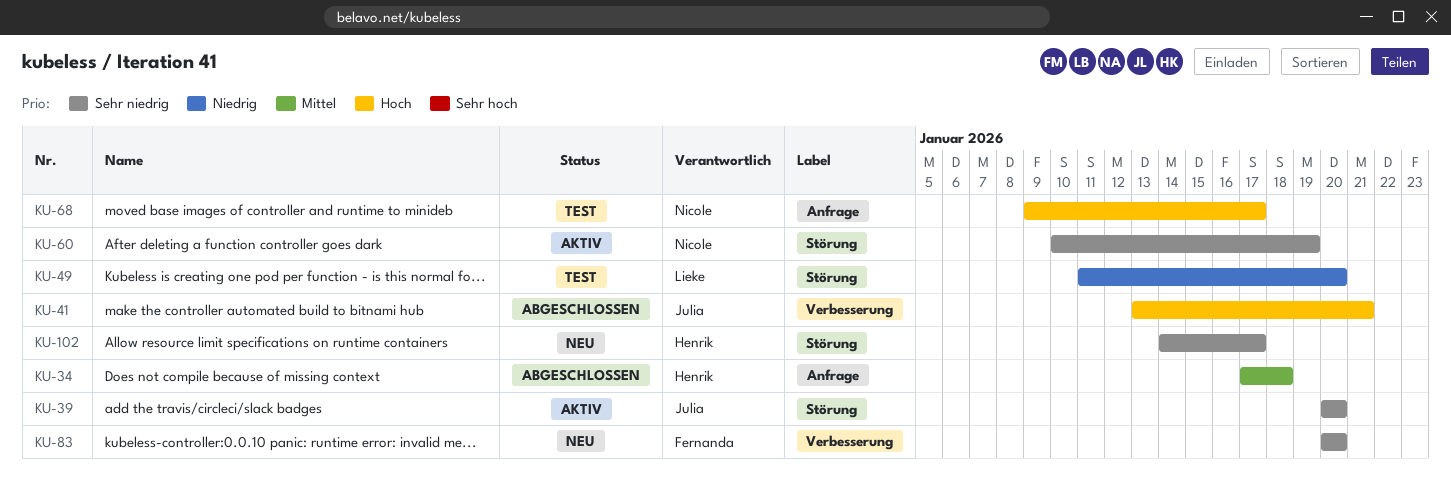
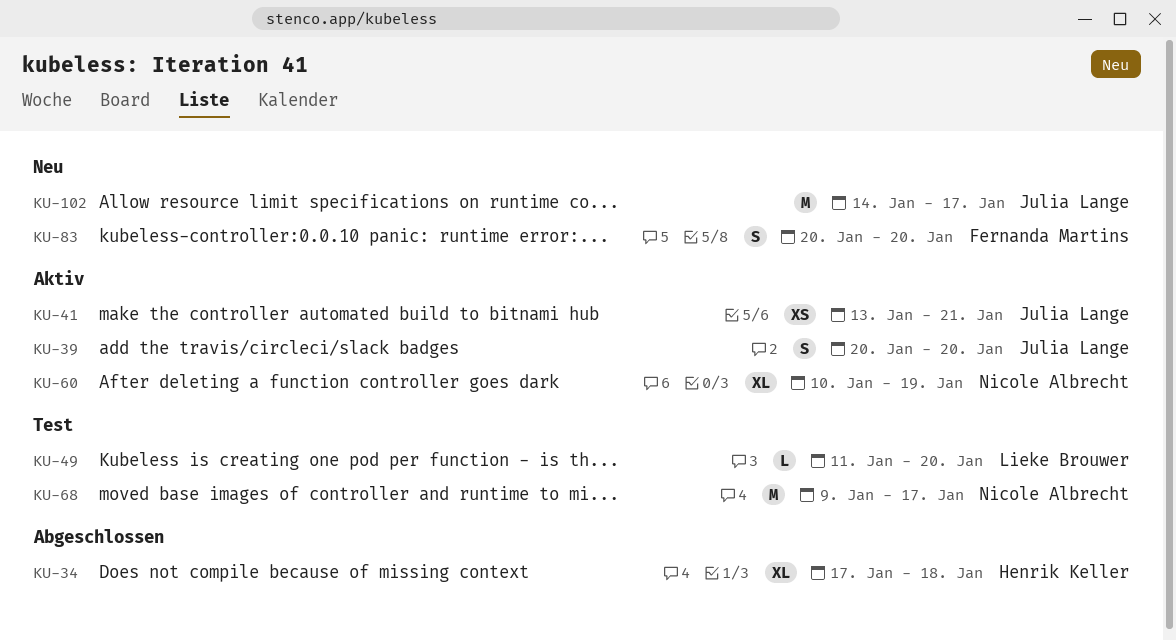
KU-41, status: Abgeschlossen -> Aktiv
KU-102, owner: Henrik Keller -> Julia Lange

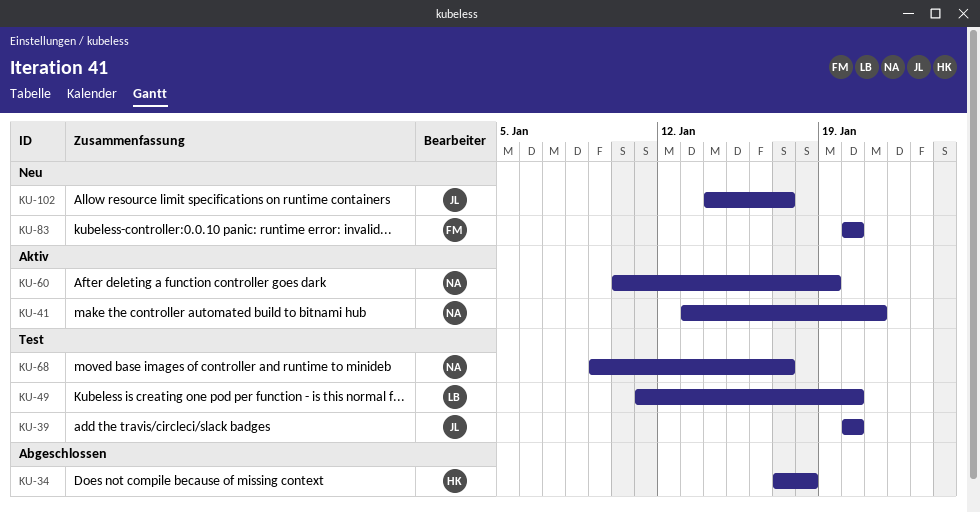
KU-39, status: Aktiv -> Test
KU-41, owner: Julia Lange -> Nicole Albrecht

